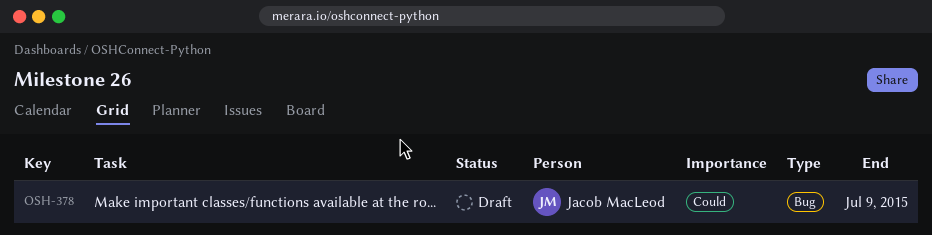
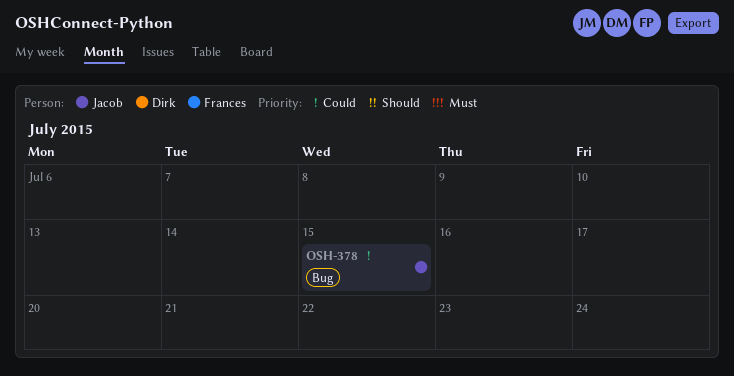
OSH-378, due: Jul 9 -> Jul 15

